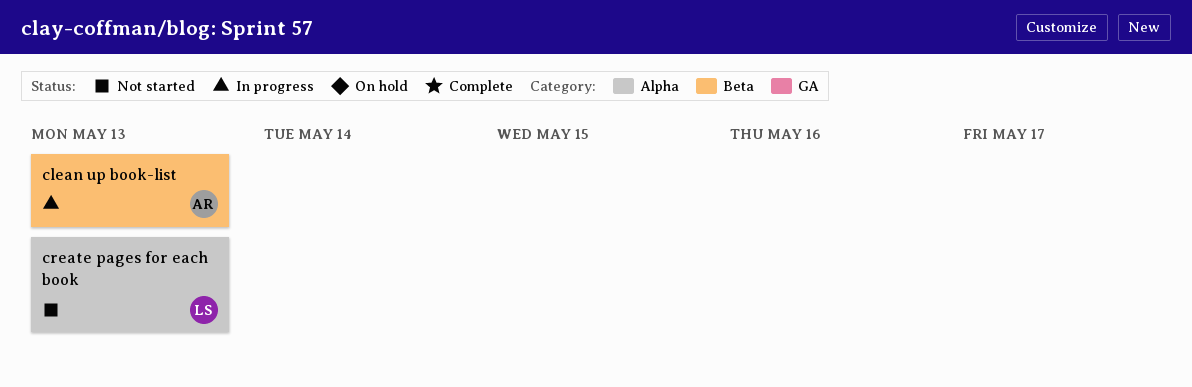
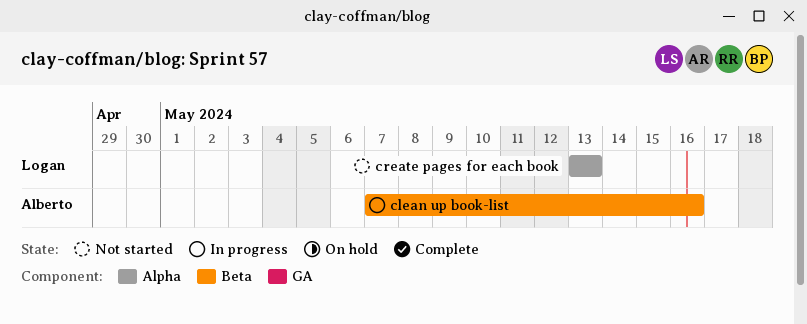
clean up book-list, due: May 13 -> May 16

